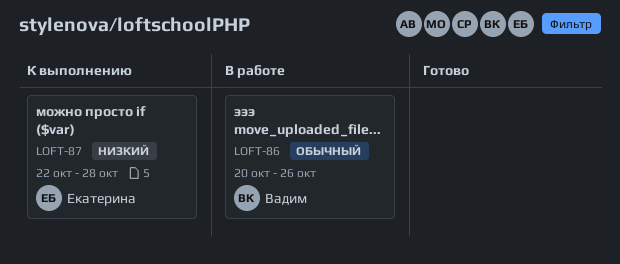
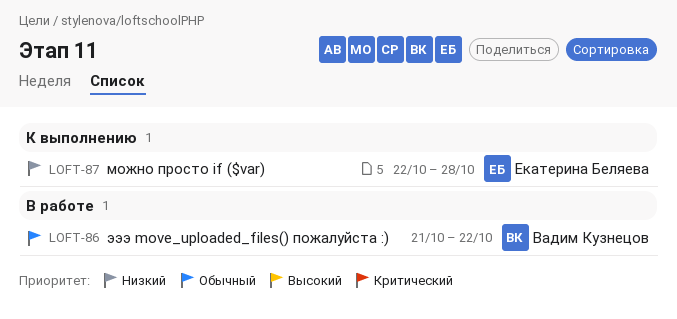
LOFT-86, start: Oct 20 -> Oct 21
LOFT-86, due: Oct 26 -> Oct 22

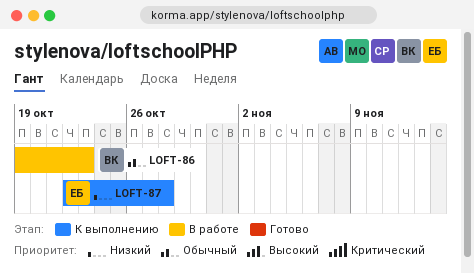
LOFT-86, start: Oct 21 -> Oct 19
LOFT-86, due: Oct 22 -> Oct 23

